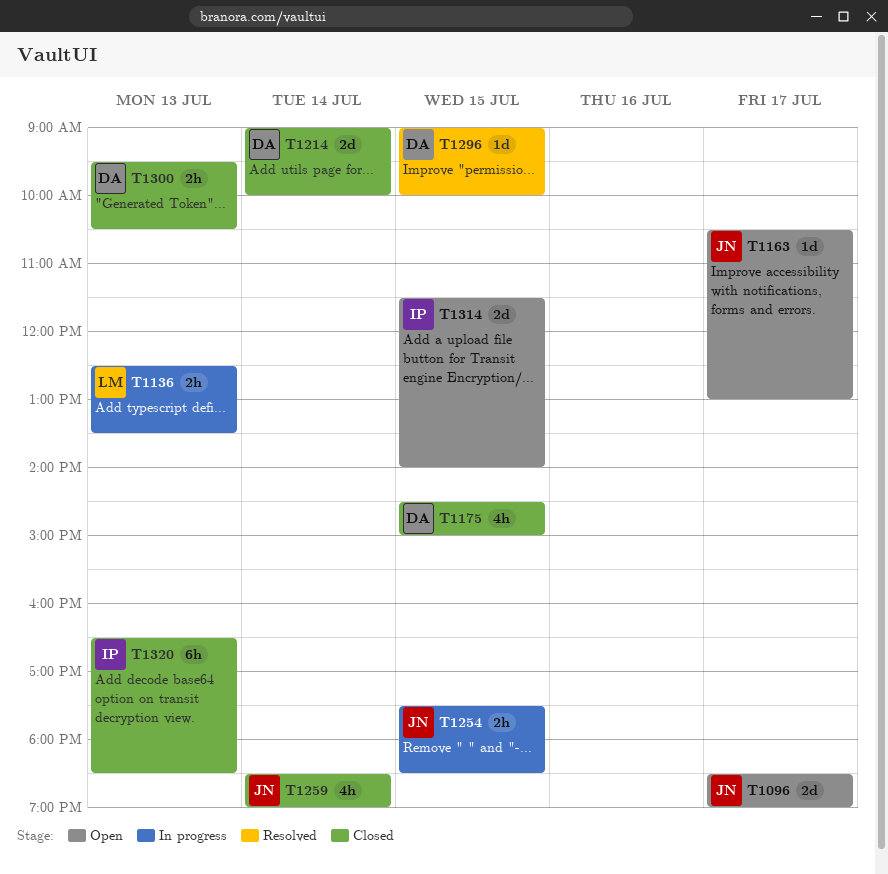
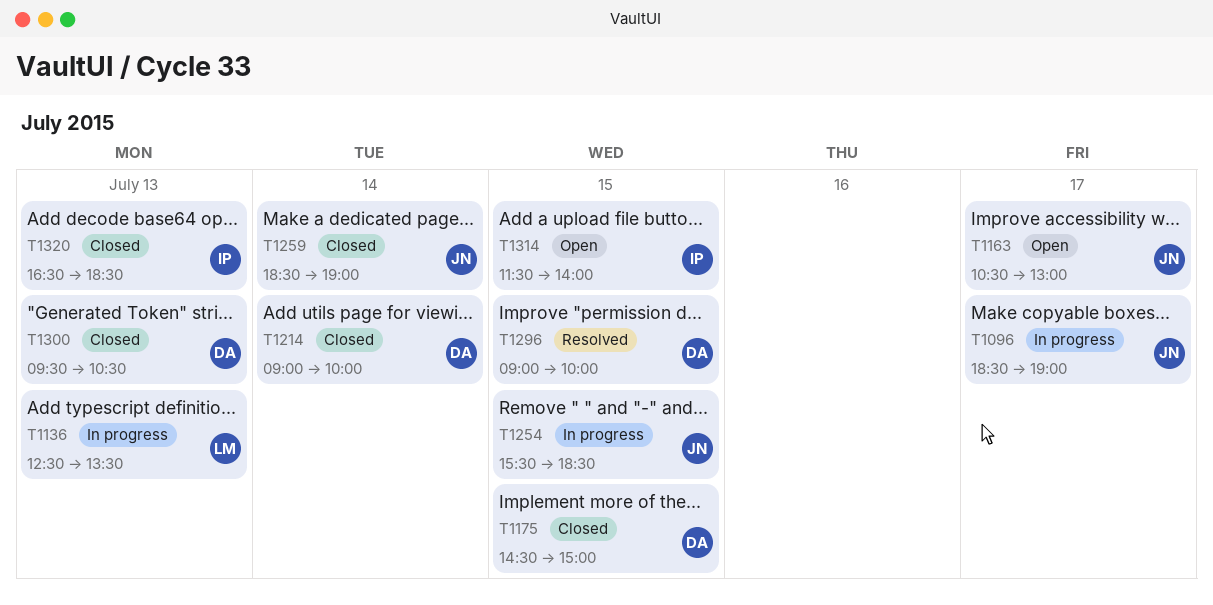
T1096, status: Open -> In progress
T1254, begins: 17:30 -> 15:30

